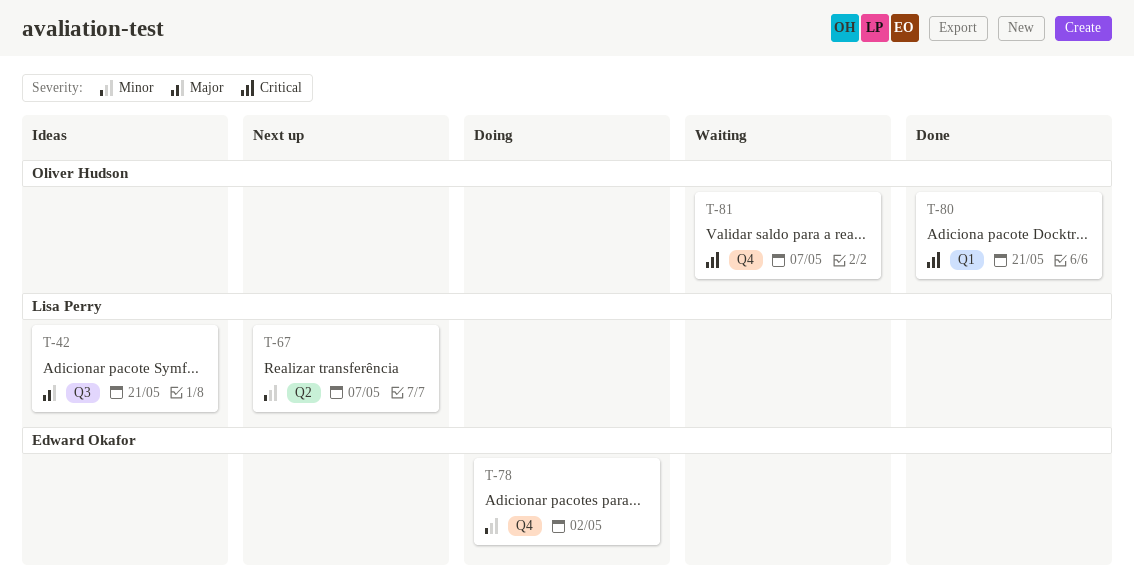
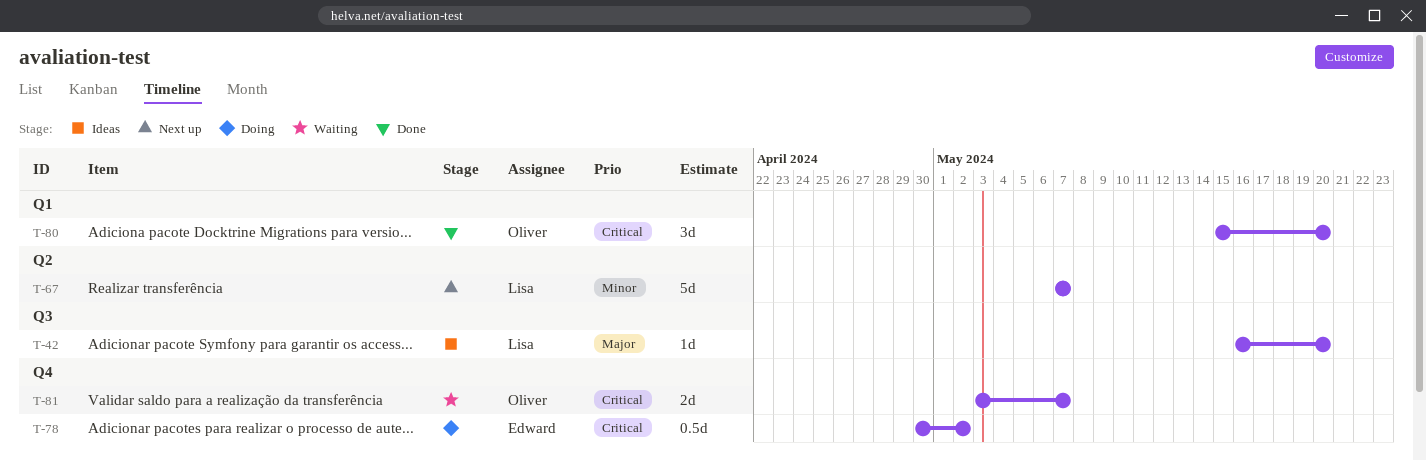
T-42, due: May 21 -> May 20
T-78, priority: Minor -> Critical
T-80, due: May 21 -> May 20

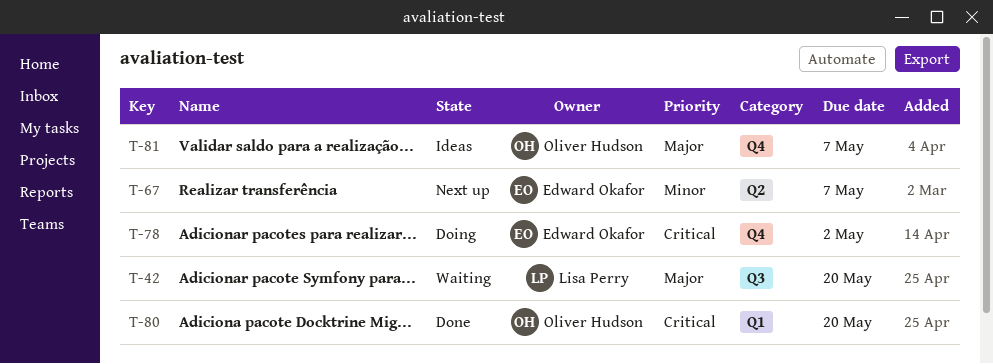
T-42, status: Ideas -> Waiting
T-67, owner: Lisa Perry -> Edward Okafor
T-81, status: Waiting -> Ideas
T-81, priority: Critical -> Major

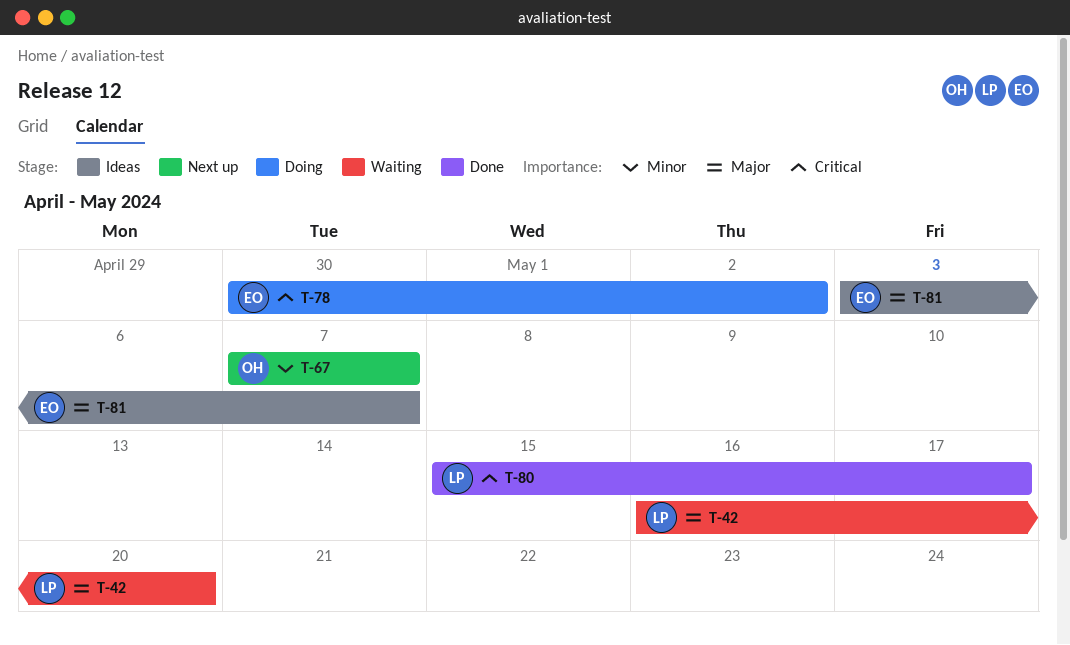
T-67, owner: Edward Okafor -> Oliver Hudson
T-80, owner: Oliver Hudson -> Lisa Perry
T-80, due: May 20 -> May 17
T-81, owner: Oliver Hudson -> Edward Okafor

